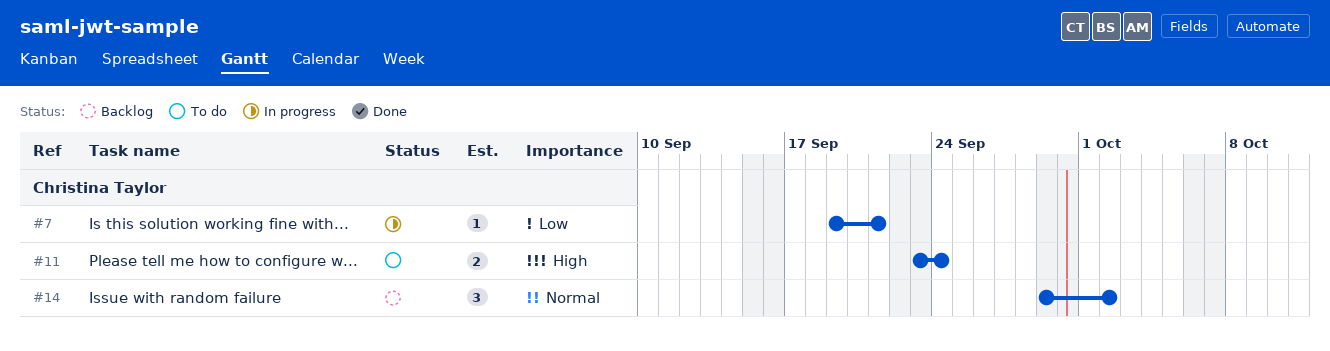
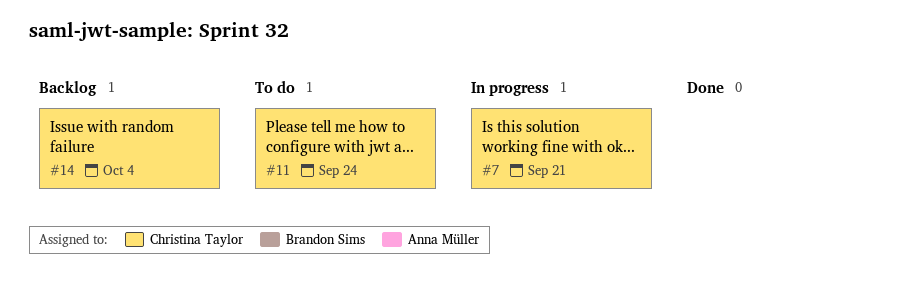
#14, due: Oct 2 -> Oct 4

